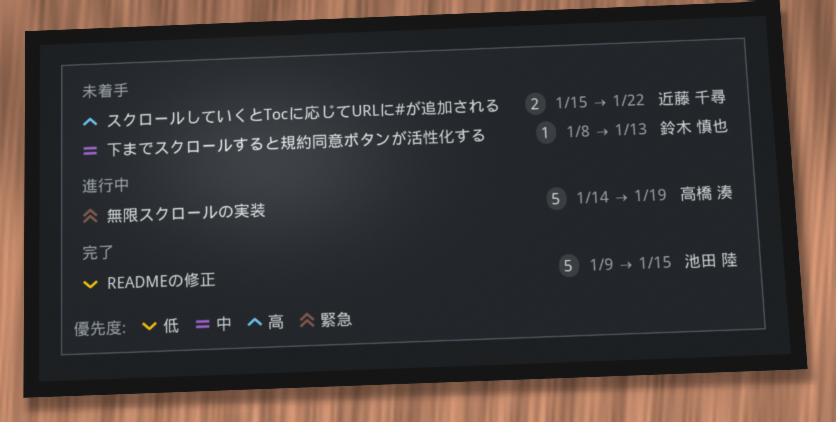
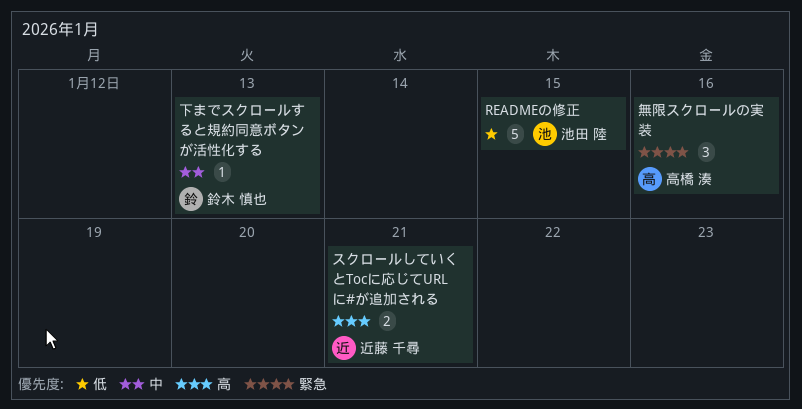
スクロールしていくとTocに応じてURLに#が追加される, due: Jan 22 -> Jan 21
無限スクロールの実装, estimate: 5 -> 3
無限スクロールの実装, due: Jan 19 -> Jan 16

